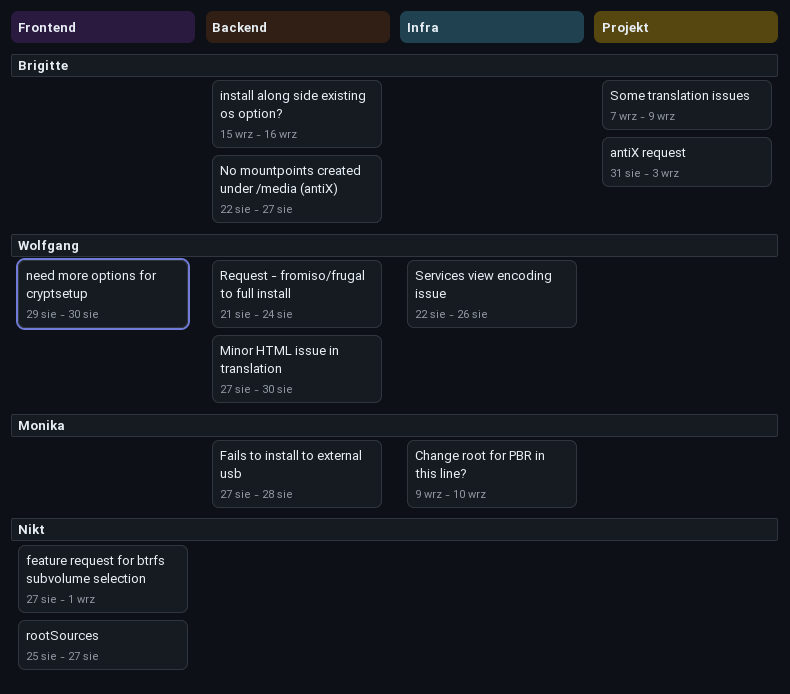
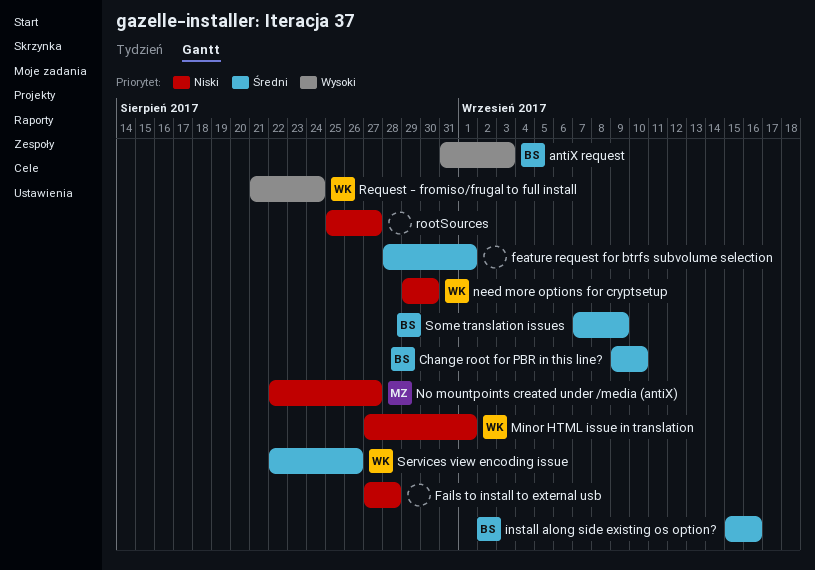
Change root for PBR in this line?, owner: Monika -> Brigitte
Fails to install to external usb, owner: Monika -> none
feature request for btrfs subvolume selection, start: Aug 27 -> Aug 28
Minor HTML issue in translation, due: Aug 30 -> Sep 1
No mountpoints created under /media (antiX), owner: Brigitte -> Monika

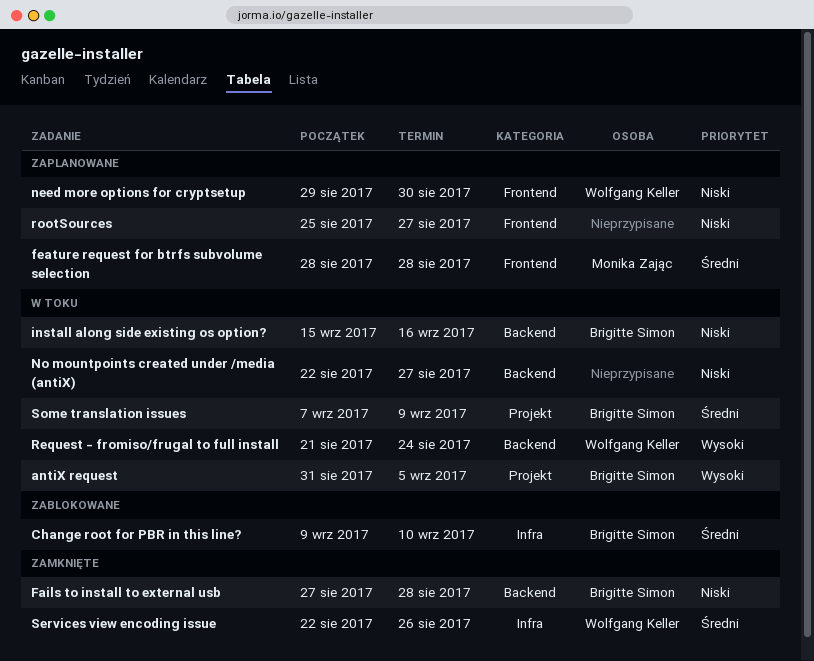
antiX request, due: Sep 3 -> Sep 5
Fails to install to external usb, owner: none -> Brigitte Simon
feature request for btrfs subvolume selection, owner: none -> Monika Zając
feature request for btrfs subvolume selection, due: Sep 1 -> Aug 28
install along side existing os option?, priority: Średni -> Niski
Minor HTML issue in translation: present -> none
No mountpoints created under /media (antiX), owner: Monika Zając -> none

